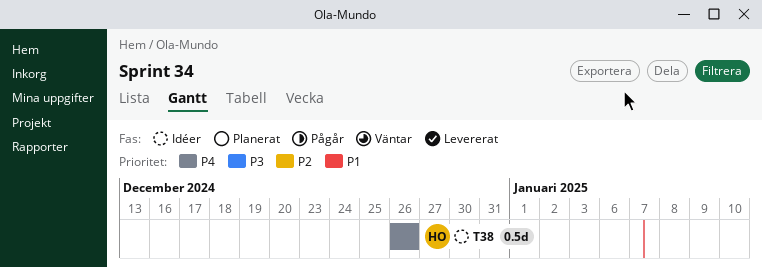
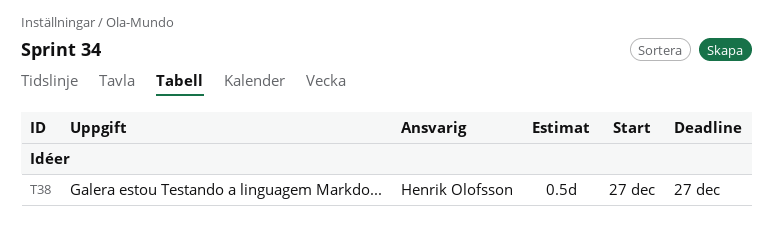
T38, start: Dec 26 -> Dec 27
T38, due: Dec 26 -> Dec 27

